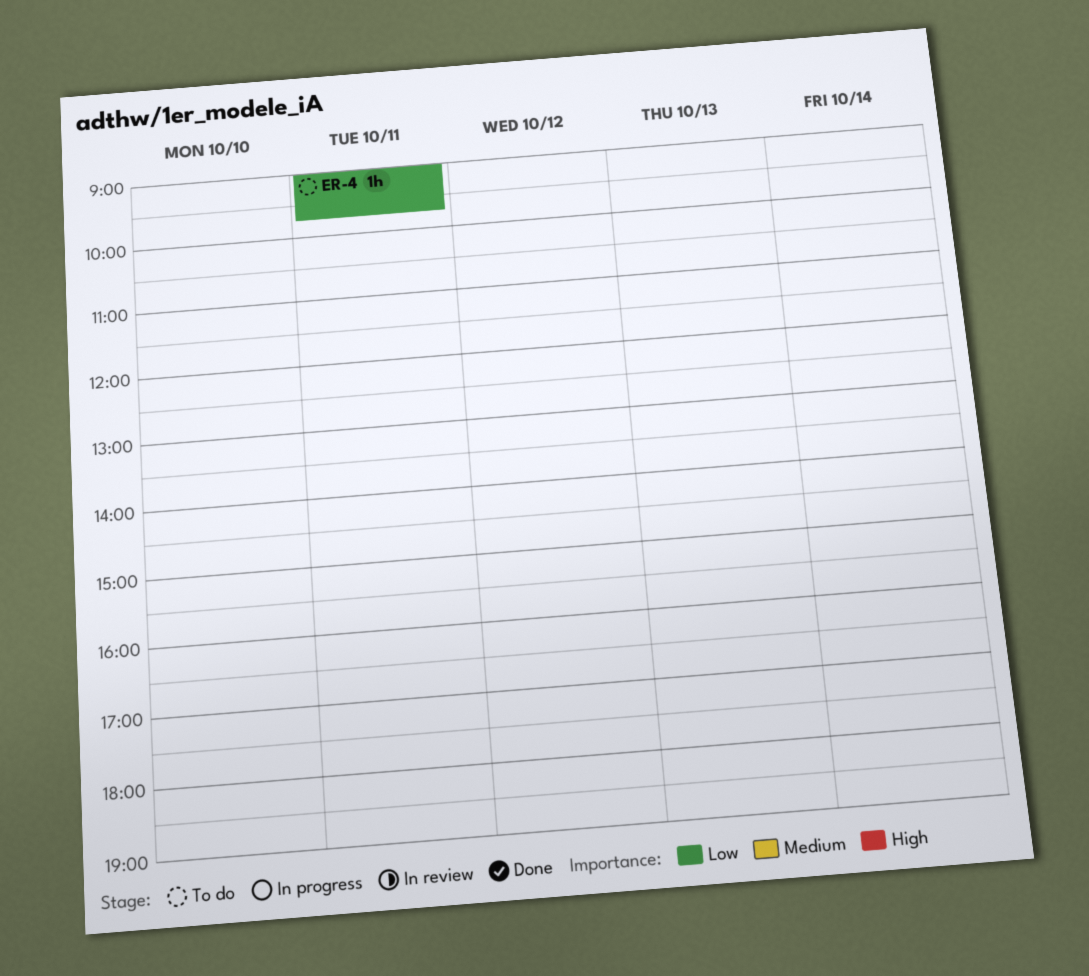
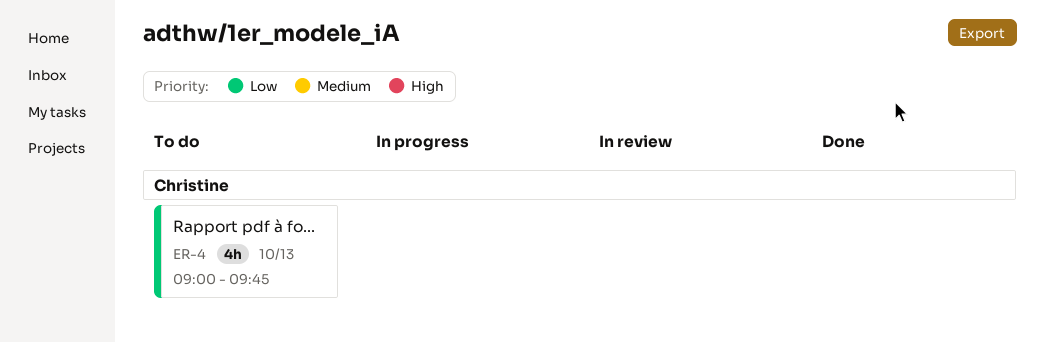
ER-4, estimate: 1h -> 4h
ER-4, day: Oct 11 -> Oct 13

